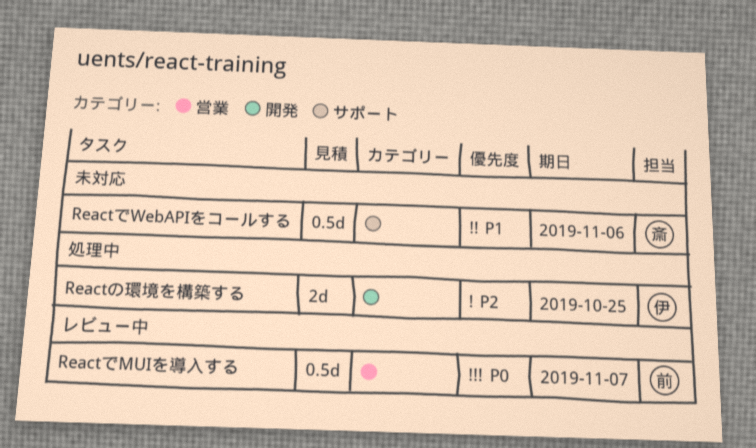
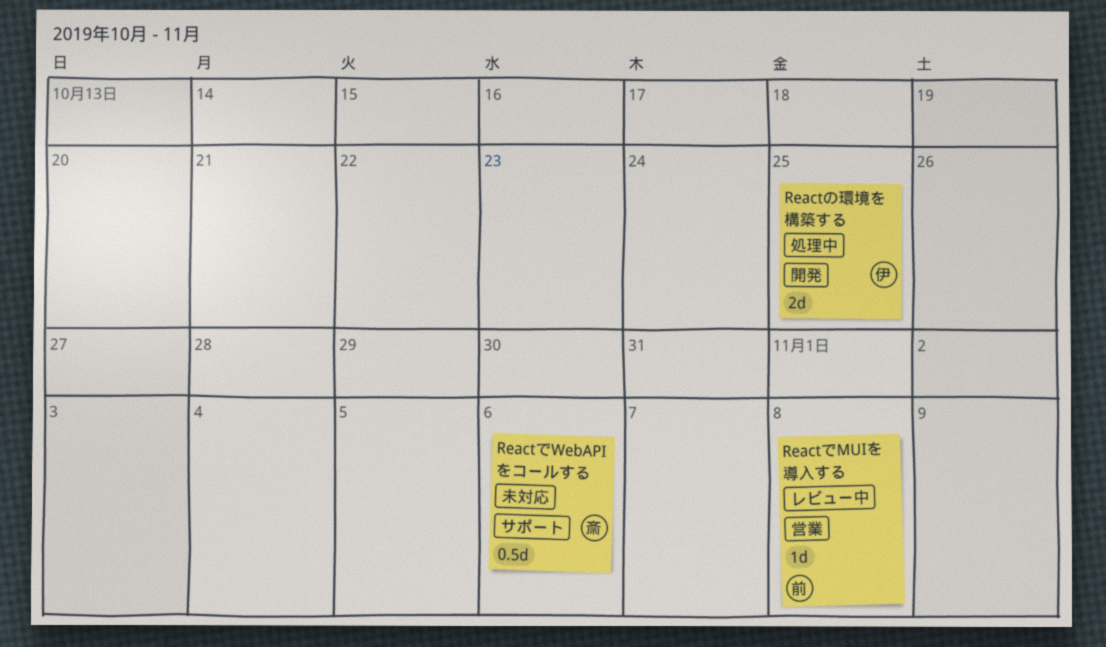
ReactでMUIを導入する, estimate: 0.5d -> 1d
ReactでMUIを導入する, due: Nov 7 -> Nov 8

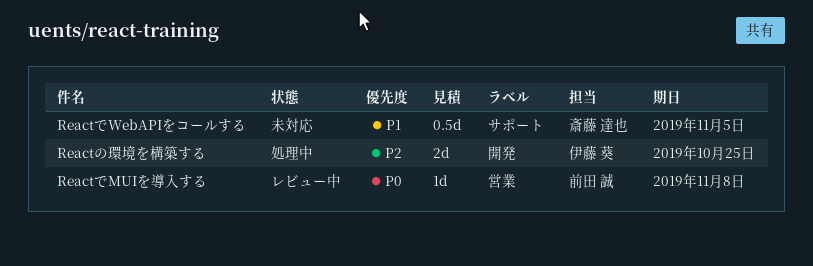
ReactでWebAPIをコールする, due: Nov 6 -> Nov 5

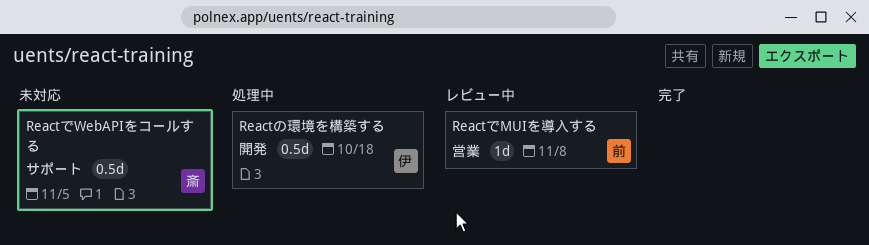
Reactの環境を構築する, estimate: 2d -> 0.5d
Reactの環境を構築する, due: Oct 25 -> Oct 18

